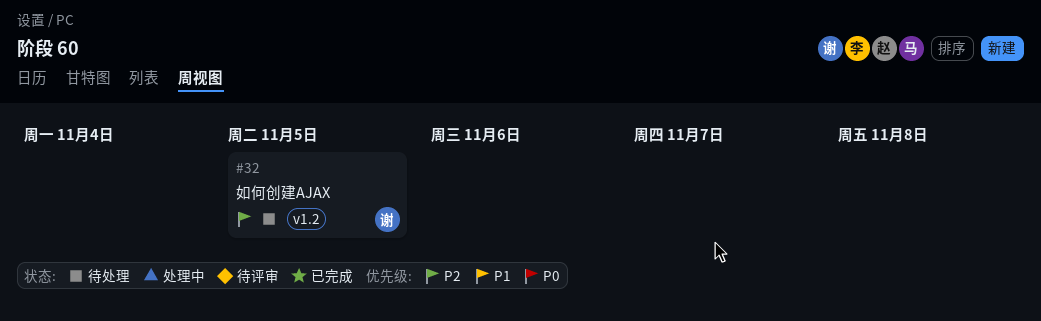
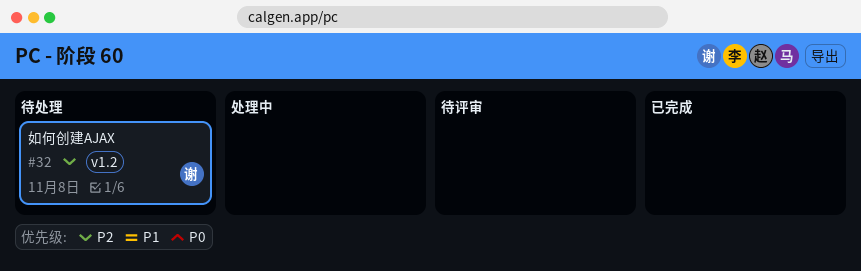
#32, due: Nov 5 -> Nov 8

